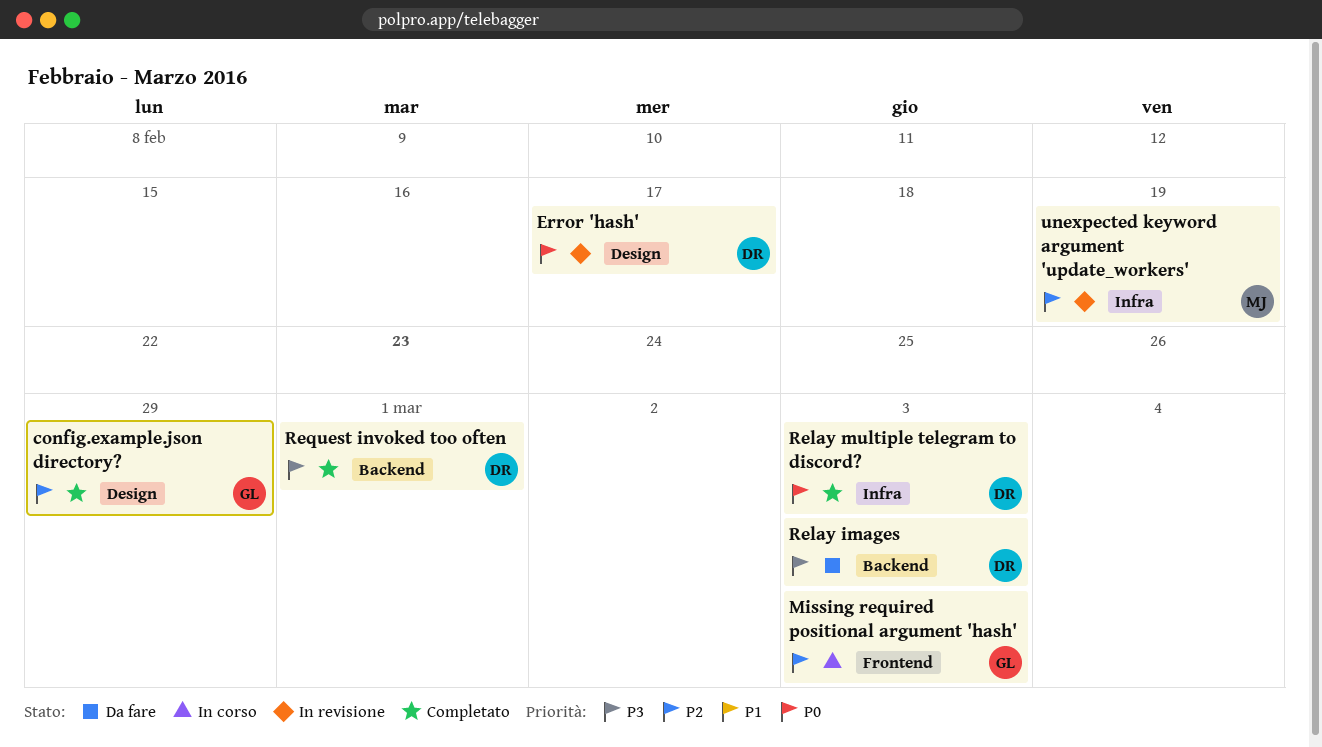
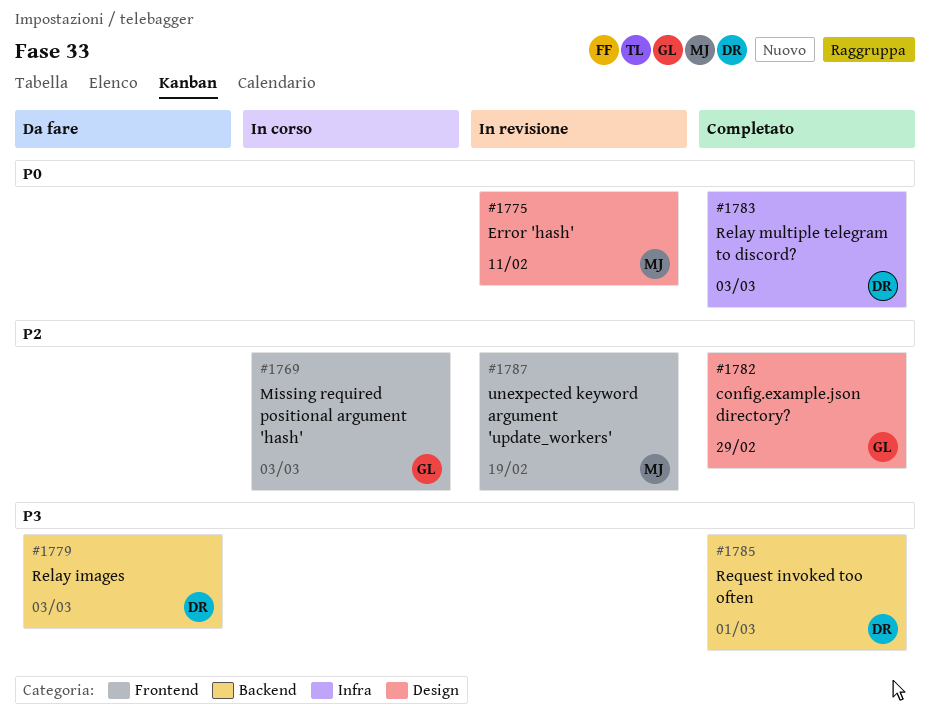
Error 'hash', owner: DR -> MJ
Error 'hash', due: Feb 17 -> Feb 11
unexpected keyword argument 'update_workers', label: Infra -> Frontend

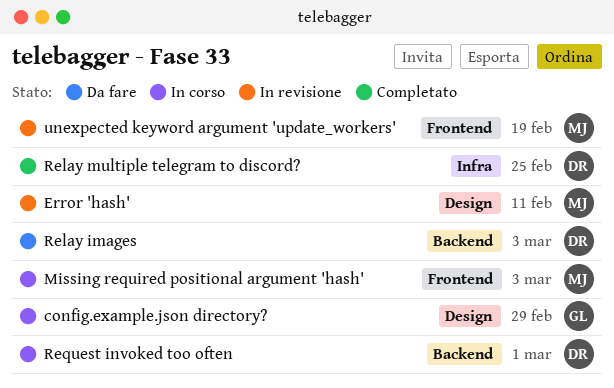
config.example.json directory?, status: Completato -> In corso
Missing required positional argument 'hash', owner: GL -> MJ
Relay multiple telegram to discord?, due: Mar 3 -> Feb 25
Request invoked too often, status: Completato -> In corso

